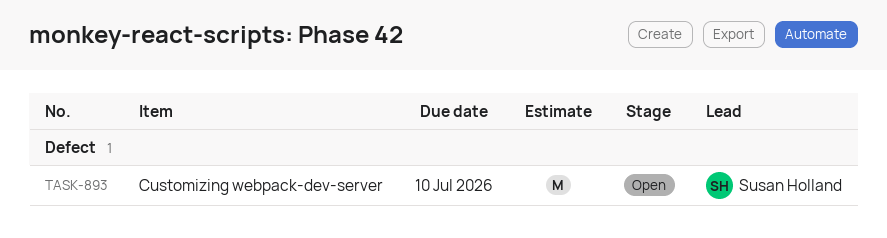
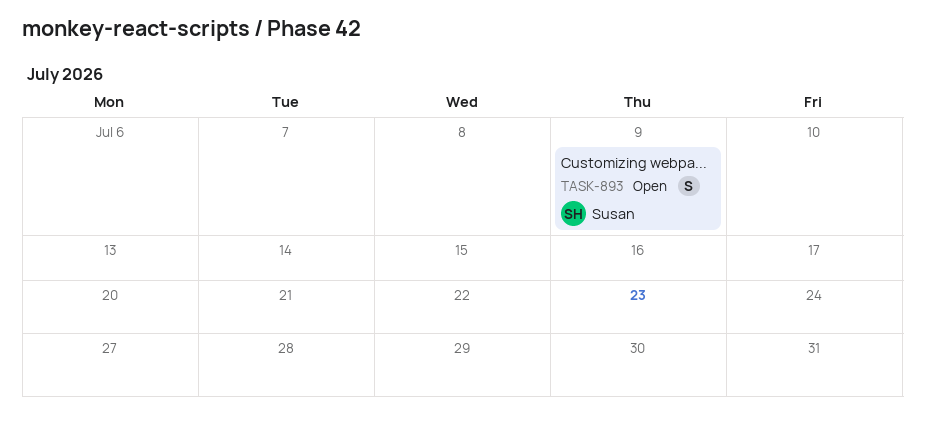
TASK-893, estimate: M -> S
TASK-893, due: Jul 10 -> Jul 9

